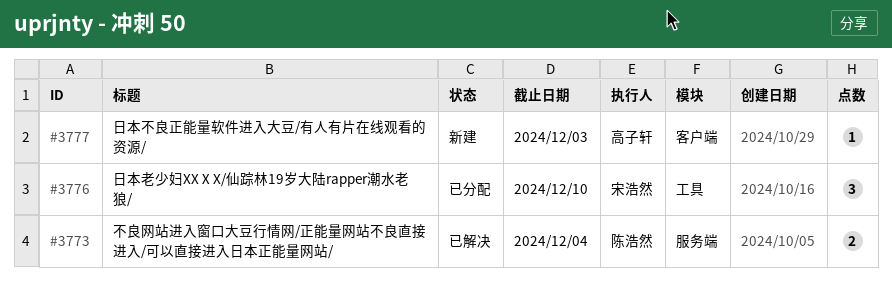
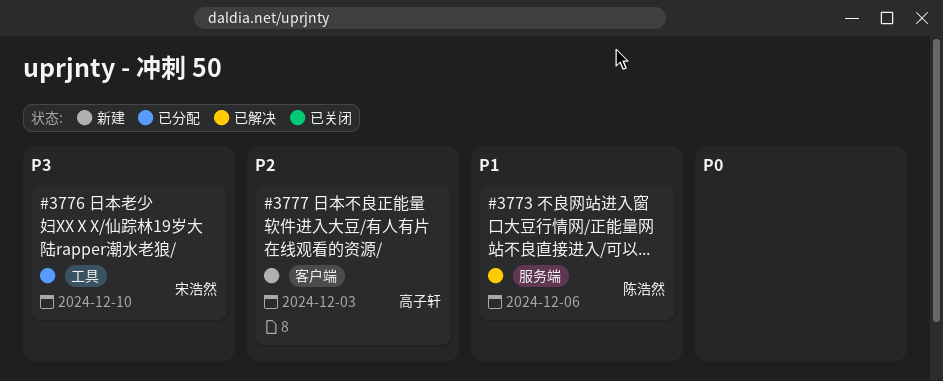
#3773, due: Dec 4 -> Dec 6

